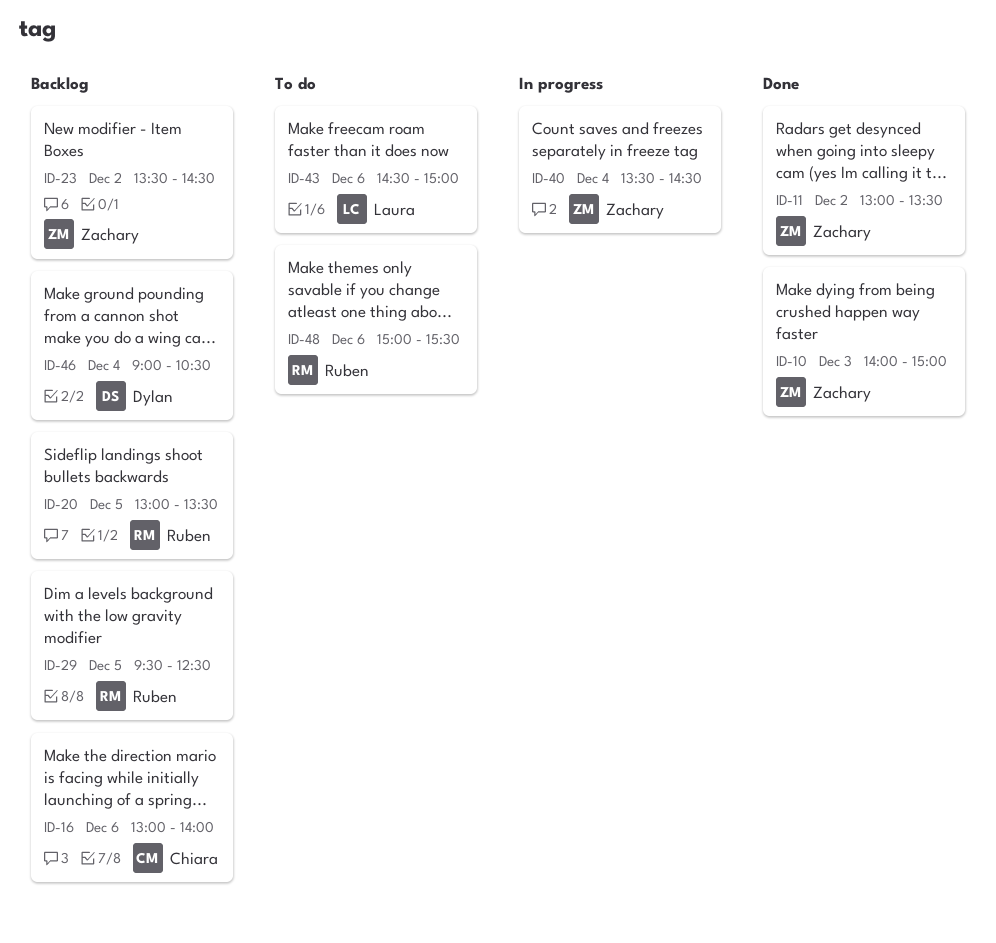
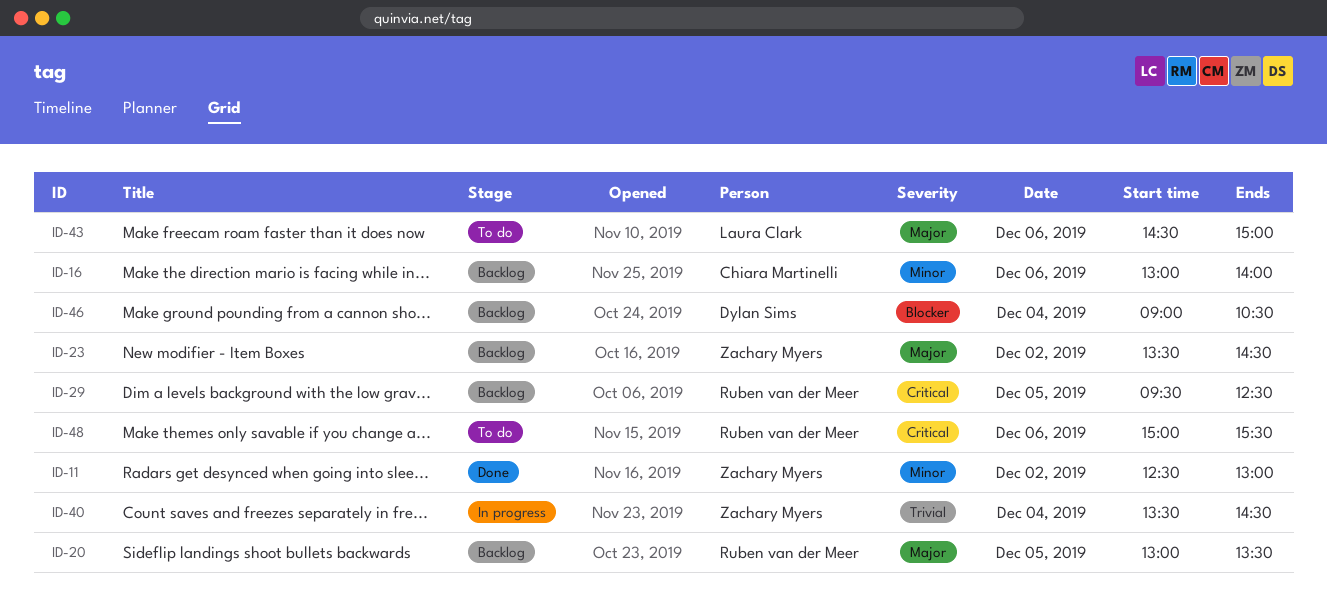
ID-10: present -> none
ID-11, begins: 13:00 -> 12:30
ID-11, ends: 13:30 -> 13:00

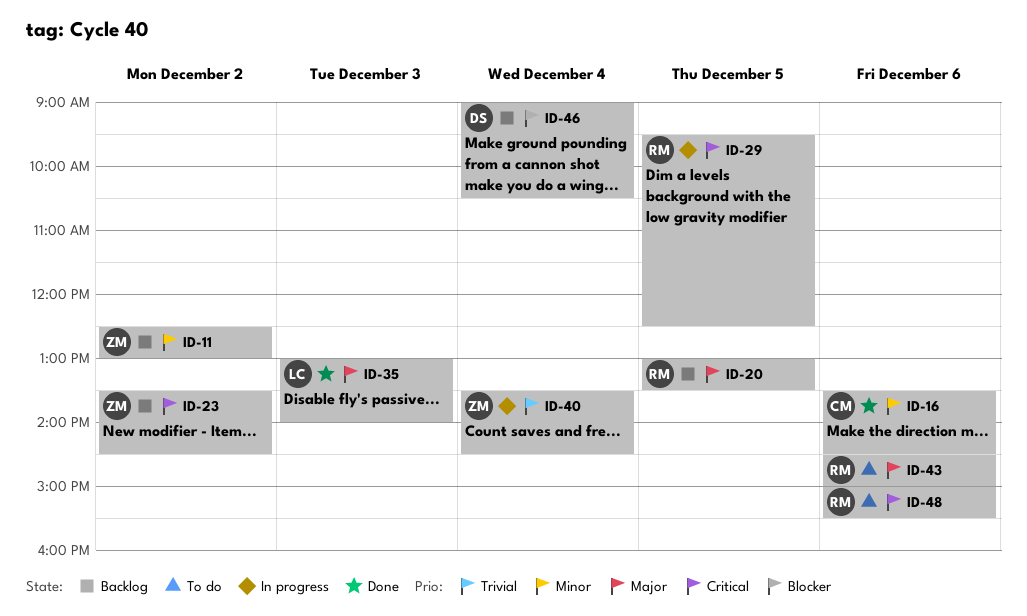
ID-11, status: Done -> Backlog
ID-16, status: Backlog -> Done
ID-16, begins: 13:00 -> 13:30
ID-16, ends: 14:00 -> 14:30
ID-23, priority: Major -> Critical
ID-29, status: Backlog -> In progress
ID-35: none -> present
ID-43, owner: Laura Clark -> Ruben van der Meer

